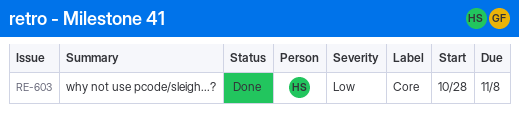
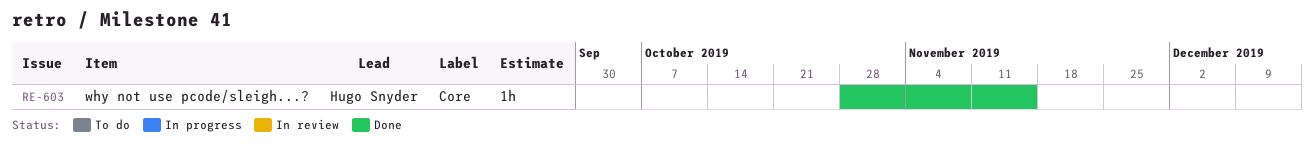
RE-603, due: Nov 8 -> Nov 15

